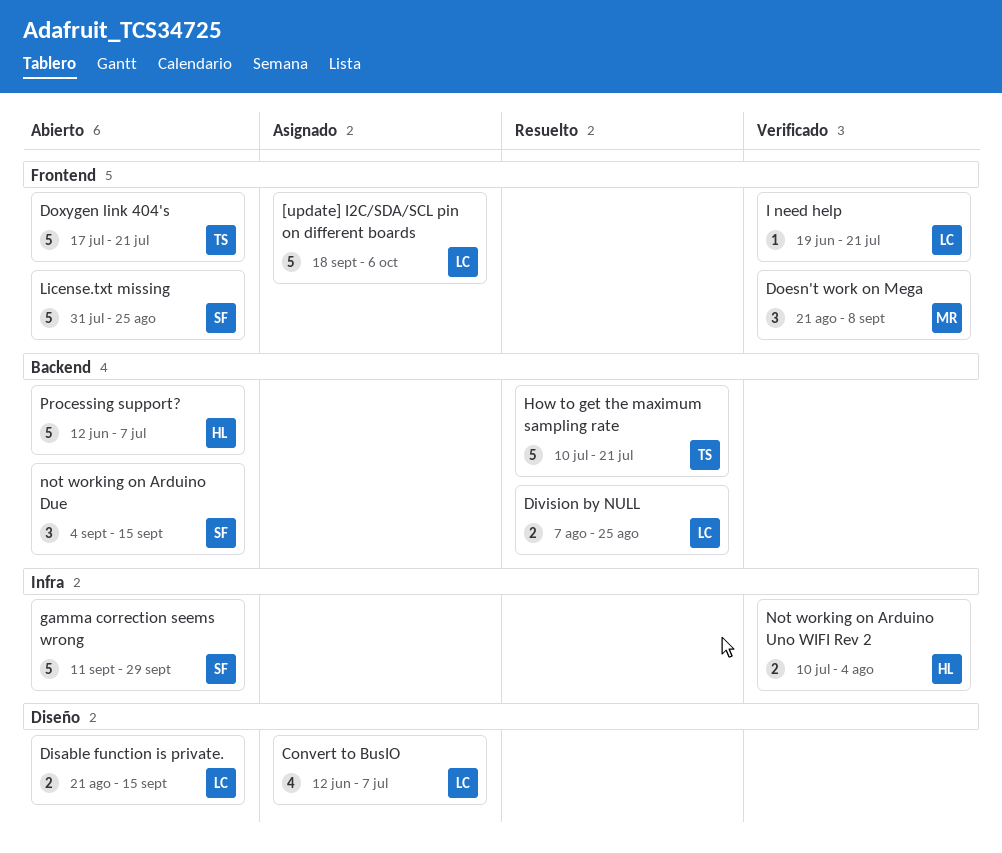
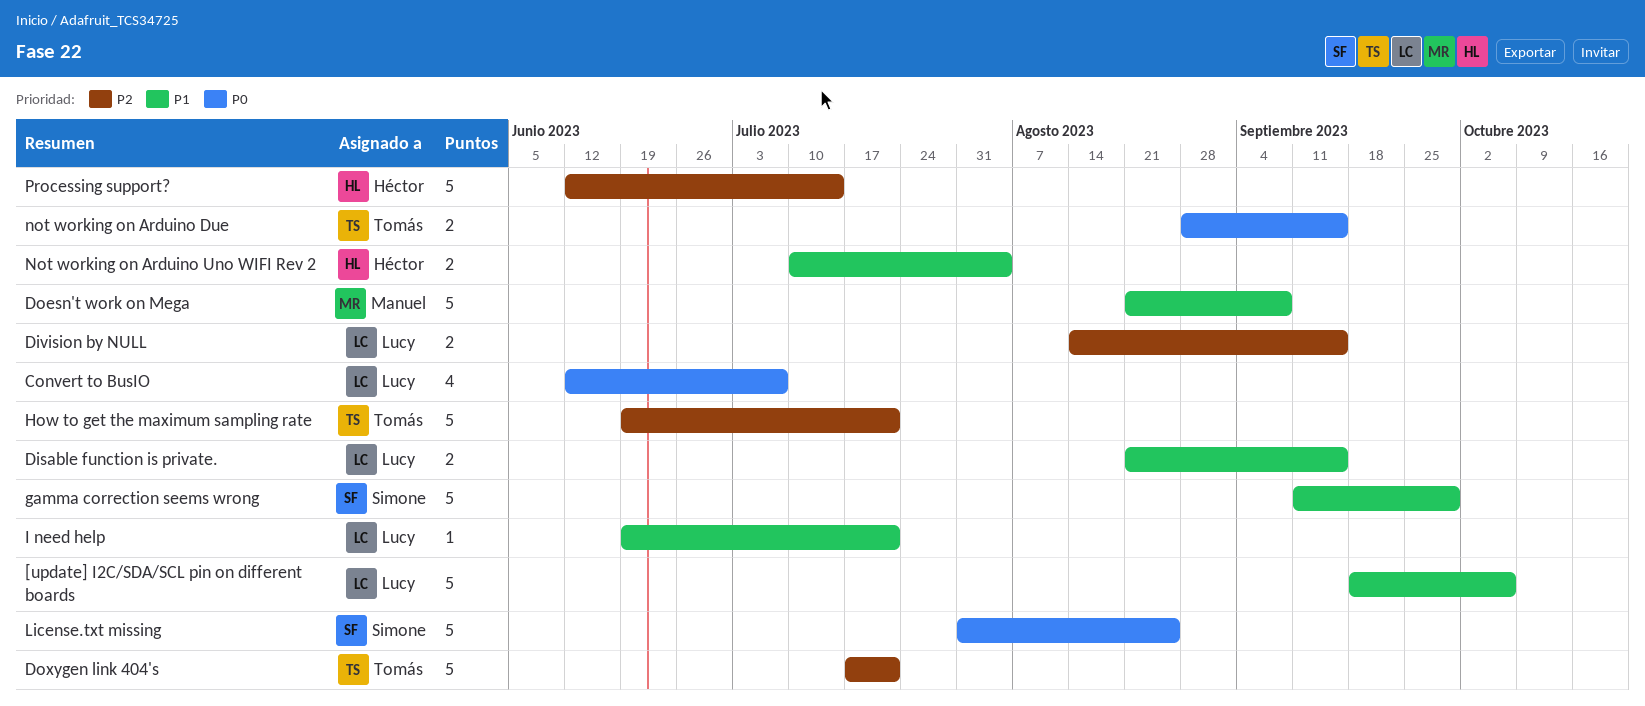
Division by NULL, start: Aug 7 -> Aug 14
Division by NULL, due: Aug 25 -> Sep 15
Doesn't work on Mega, estimate: 3 -> 5
How to get the maximum sampling rate, start: Jul 10 -> Jun 19
not working on Arduino Due, owner: Simone -> Tomás
not working on Arduino Due, estimate: 3 -> 2
not working on Arduino Due, start: Sep 4 -> Aug 28
Processing support?, due: Jul 7 -> Jul 14

